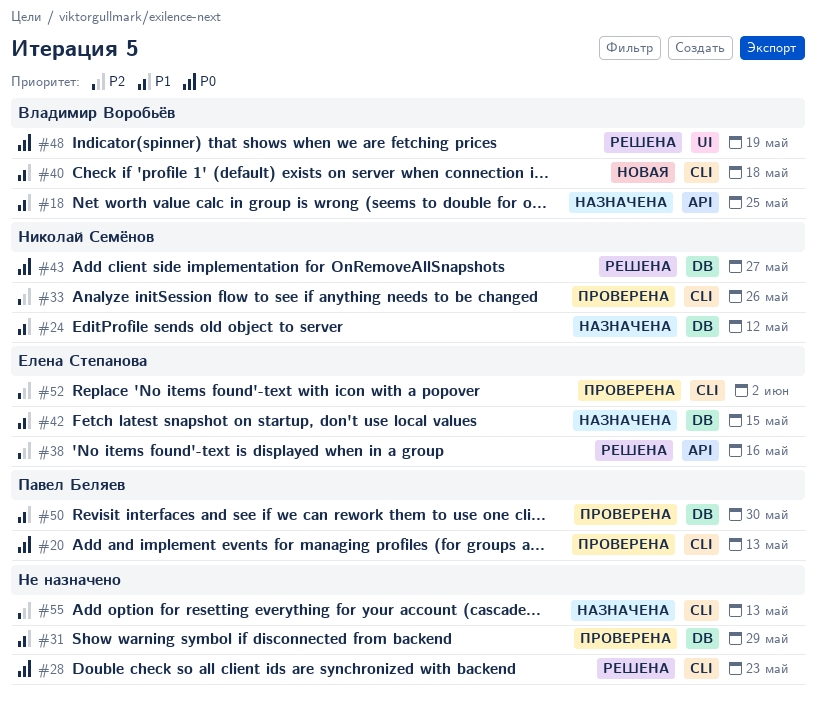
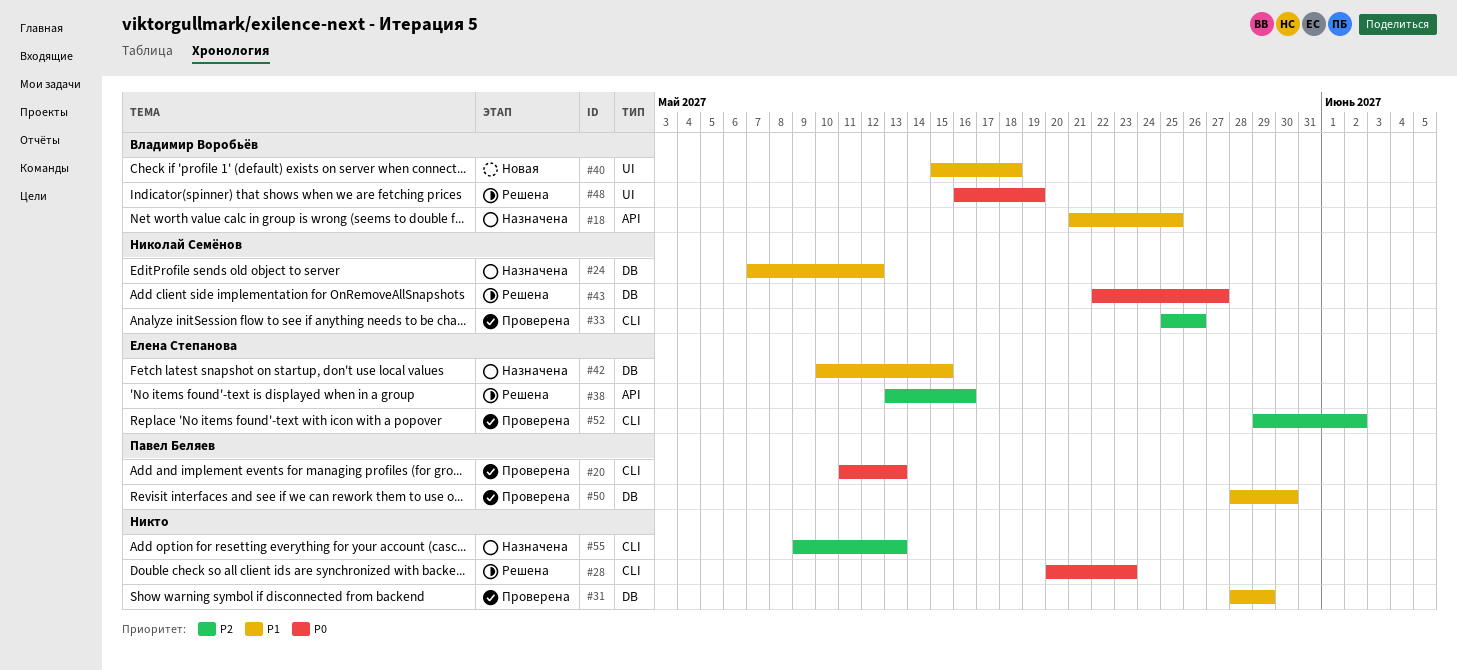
#40, label: CLI -> UI

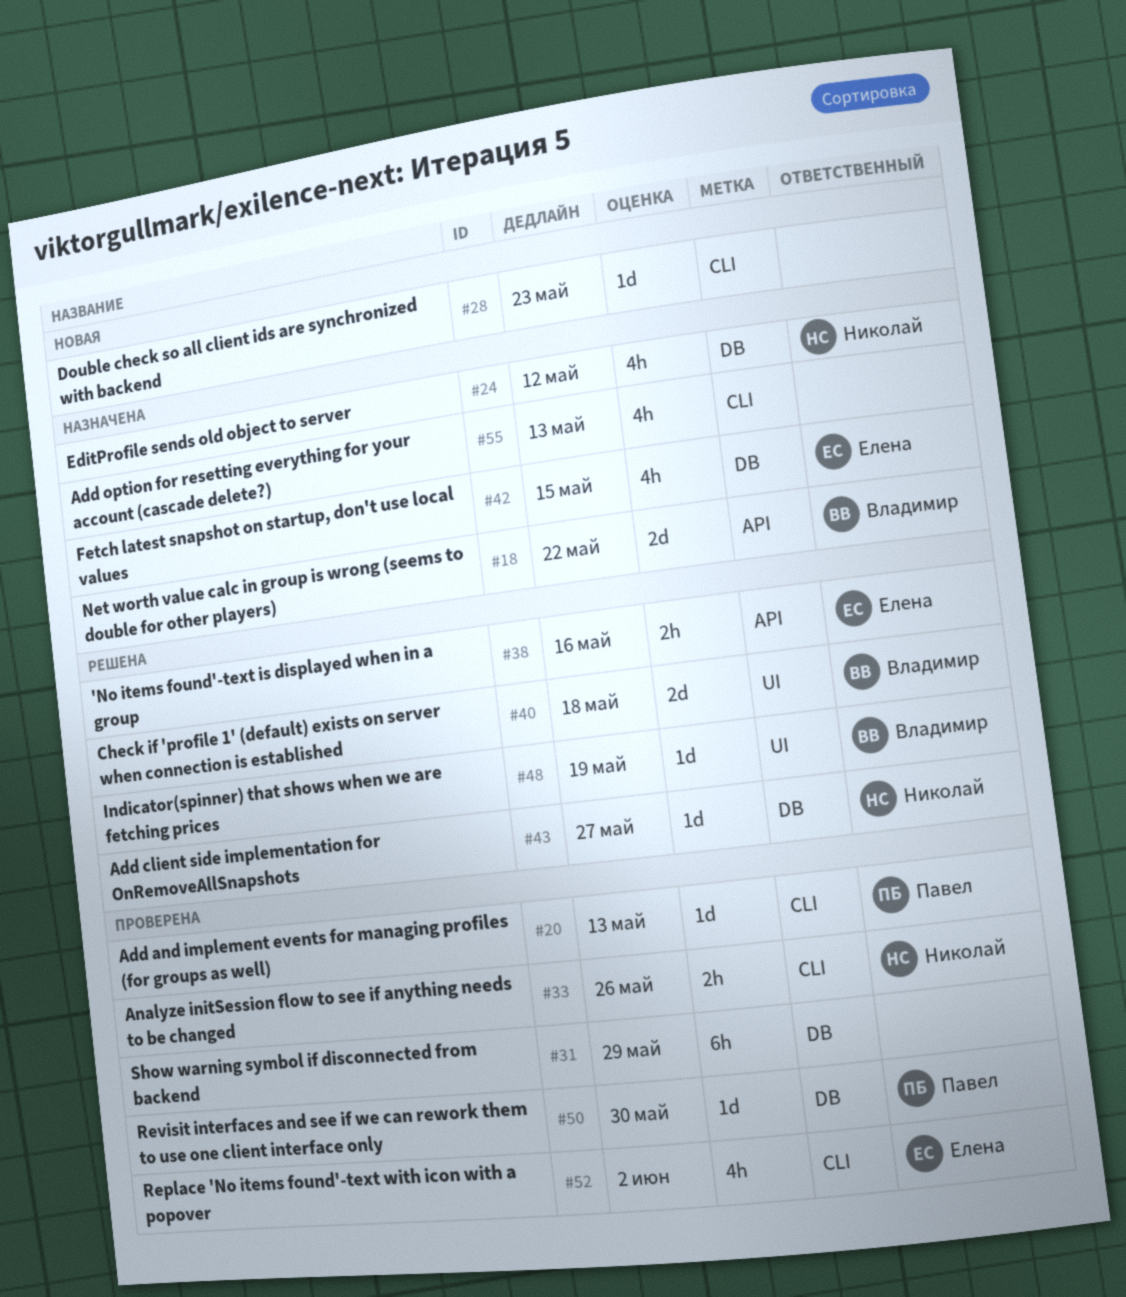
#18, due: May 25 -> May 22
#28, status: Решена -> Новая
#40, status: Новая -> Решена

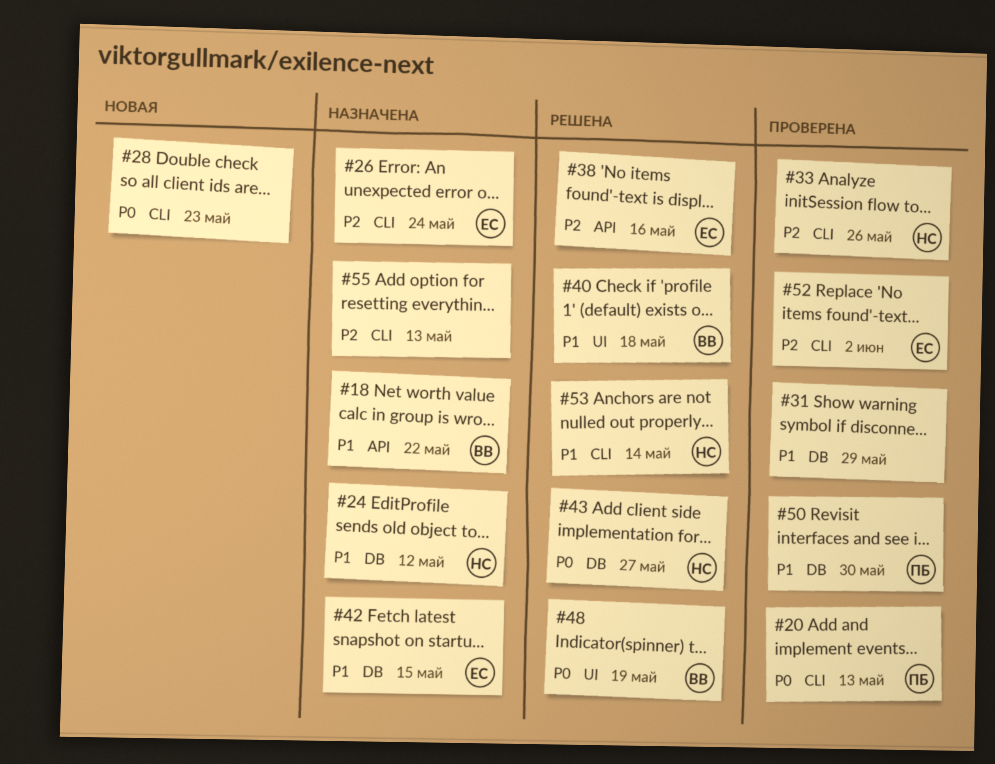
#26: none -> present
#53: none -> present

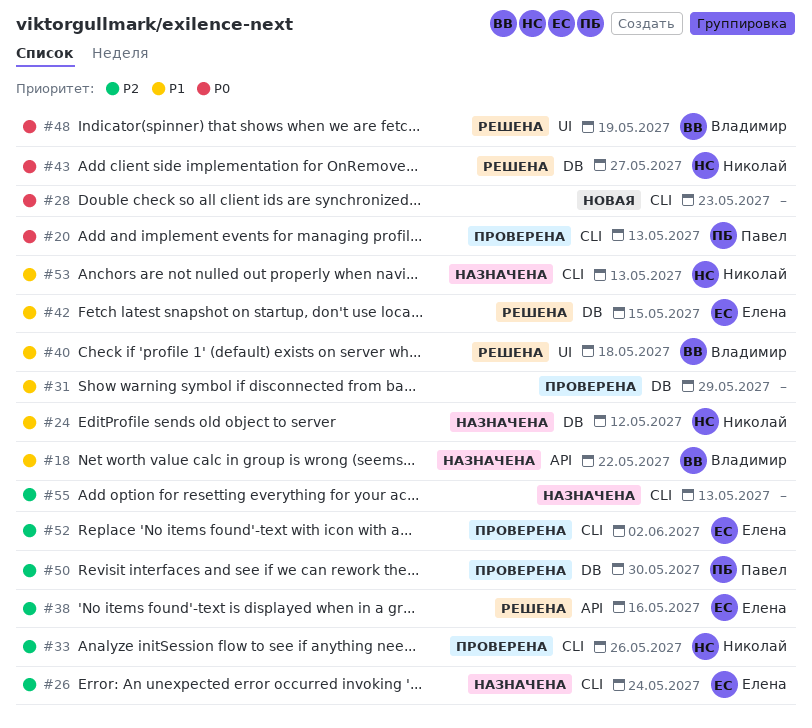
#42, status: Назначена -> Решена
#50, priority: P1 -> P2
#53, status: Решена -> Назначена
#53, due: May 14 -> May 13

